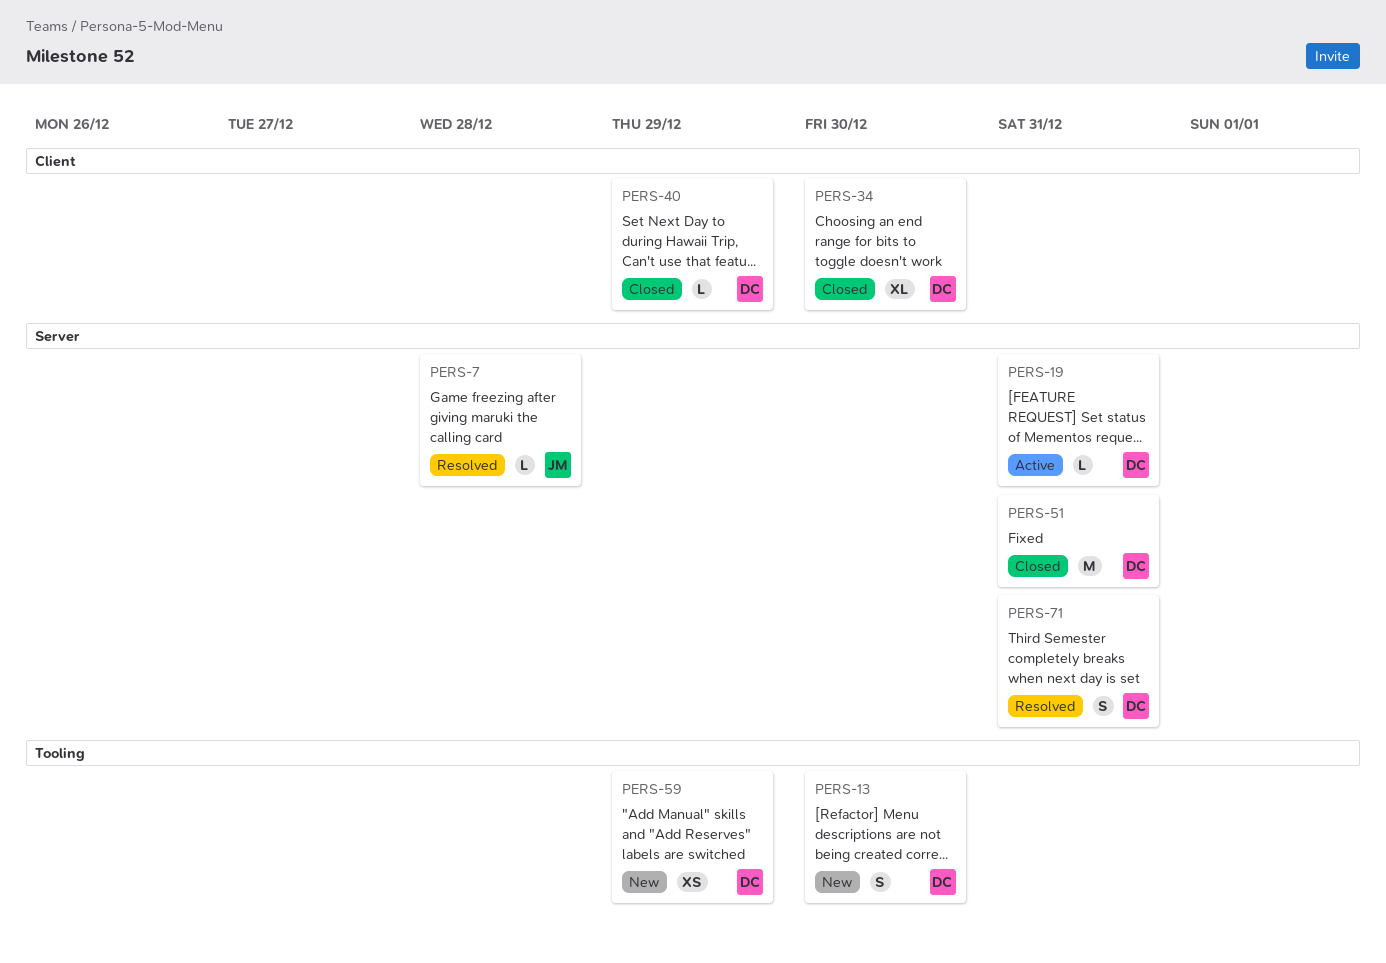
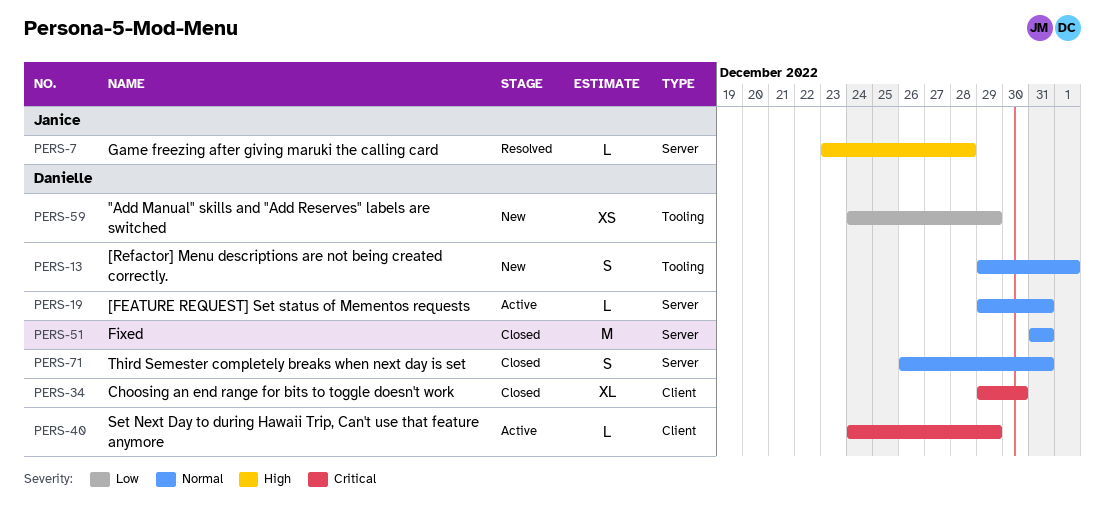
PERS-13, due: Dec 30 -> Jan 1
PERS-40, status: Closed -> Active
PERS-71, status: Resolved -> Closed

